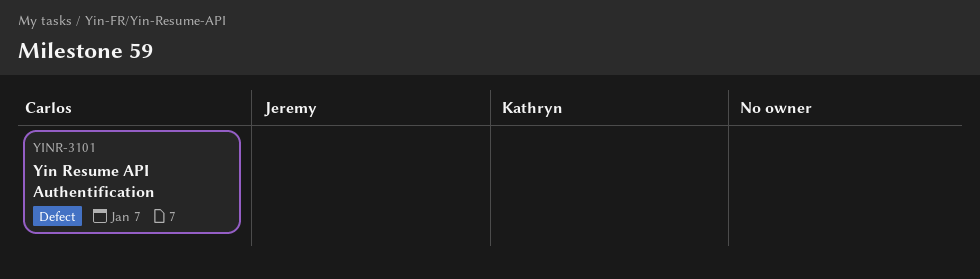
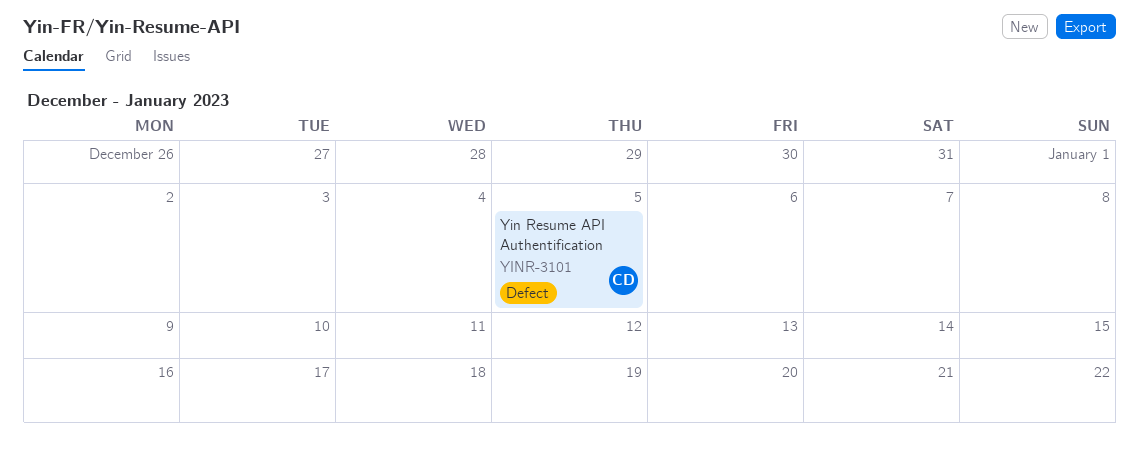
YINR-3101, due: Jan 7 -> Jan 5

